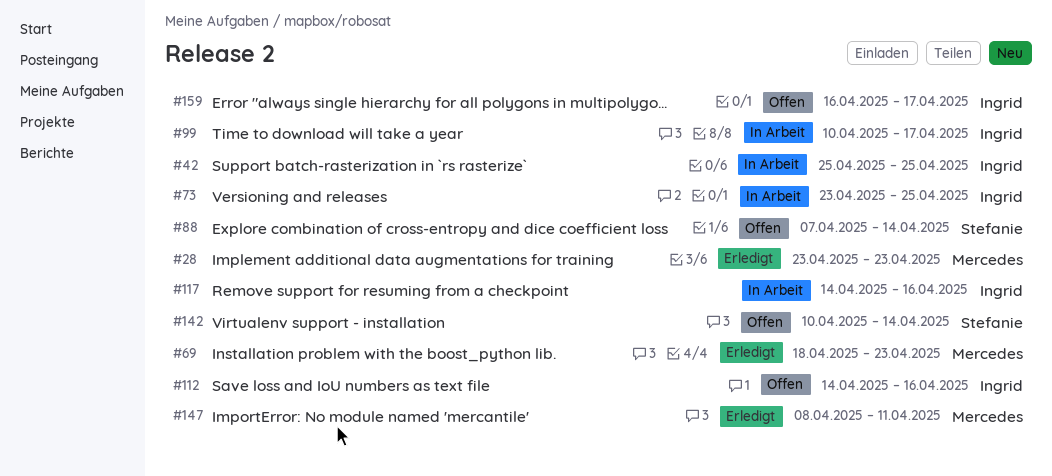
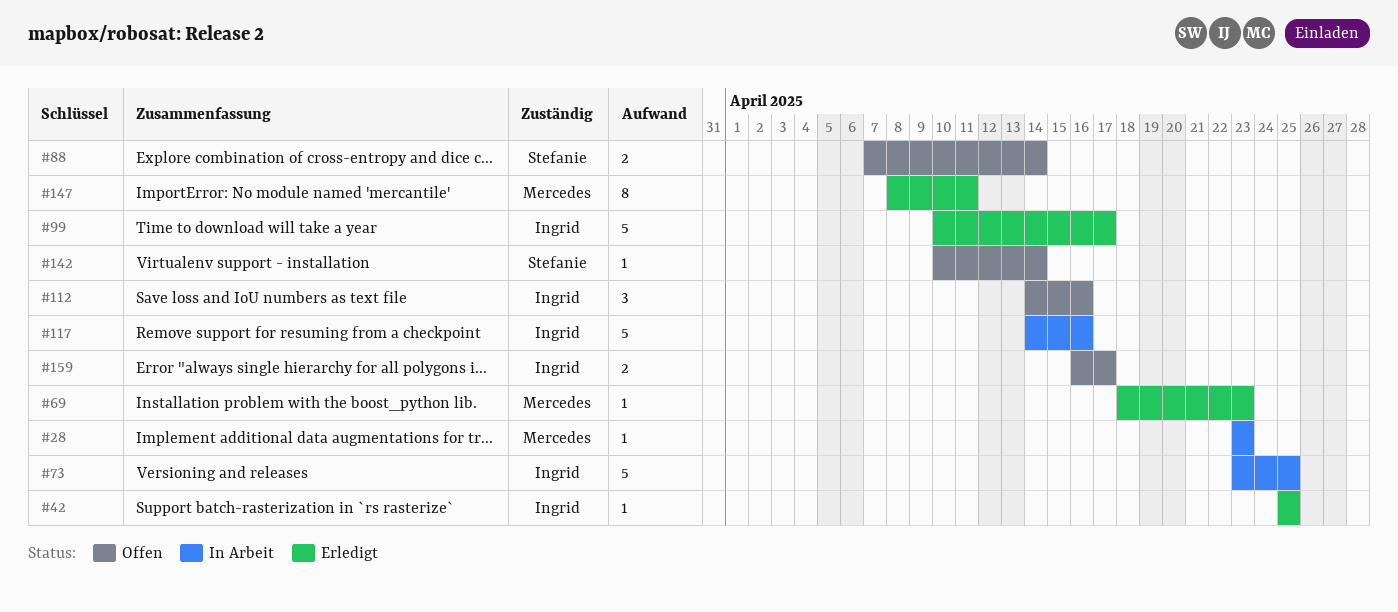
#28, status: Erledigt -> In Arbeit
#42, status: In Arbeit -> Erledigt
#99, status: In Arbeit -> Erledigt

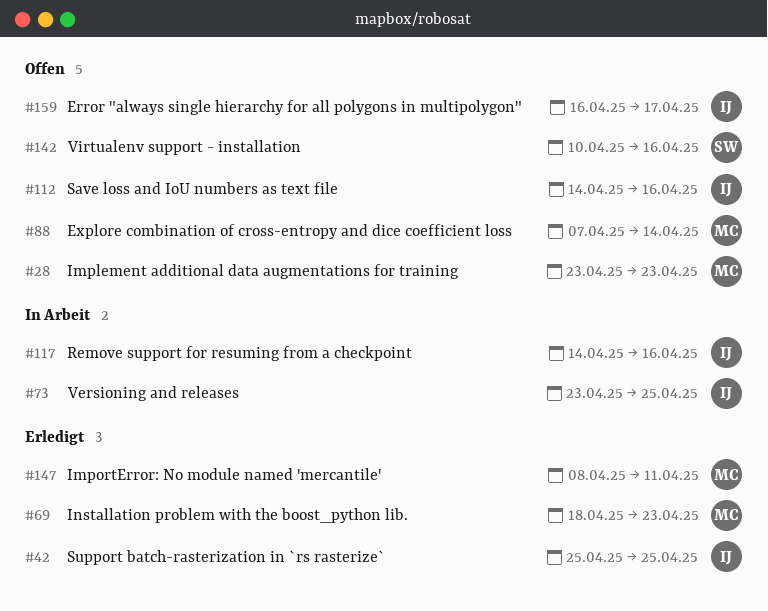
#28, status: In Arbeit -> Offen
#88, owner: Stefanie -> Mercedes
#99: present -> none
#142, due: Apr 14 -> Apr 16

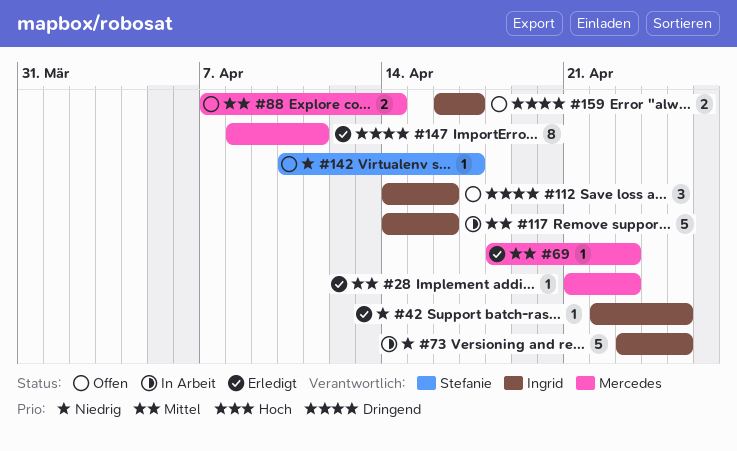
#28, status: Offen -> Erledigt
#28, start: Apr 23 -> Apr 21
#42, start: Apr 25 -> Apr 22
#142, due: Apr 16 -> Apr 17

